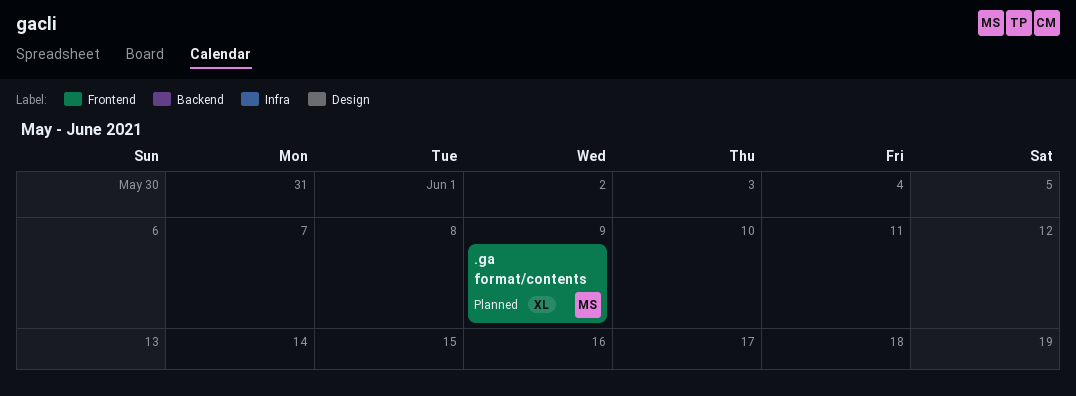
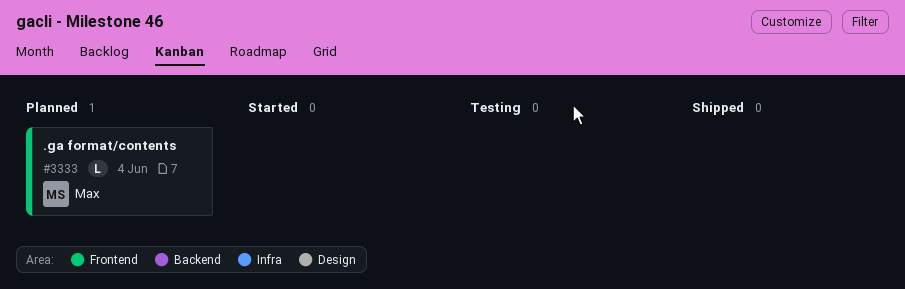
.ga format/contents, estimate: XL -> L
.ga format/contents, due: Jun 9 -> Jun 4

